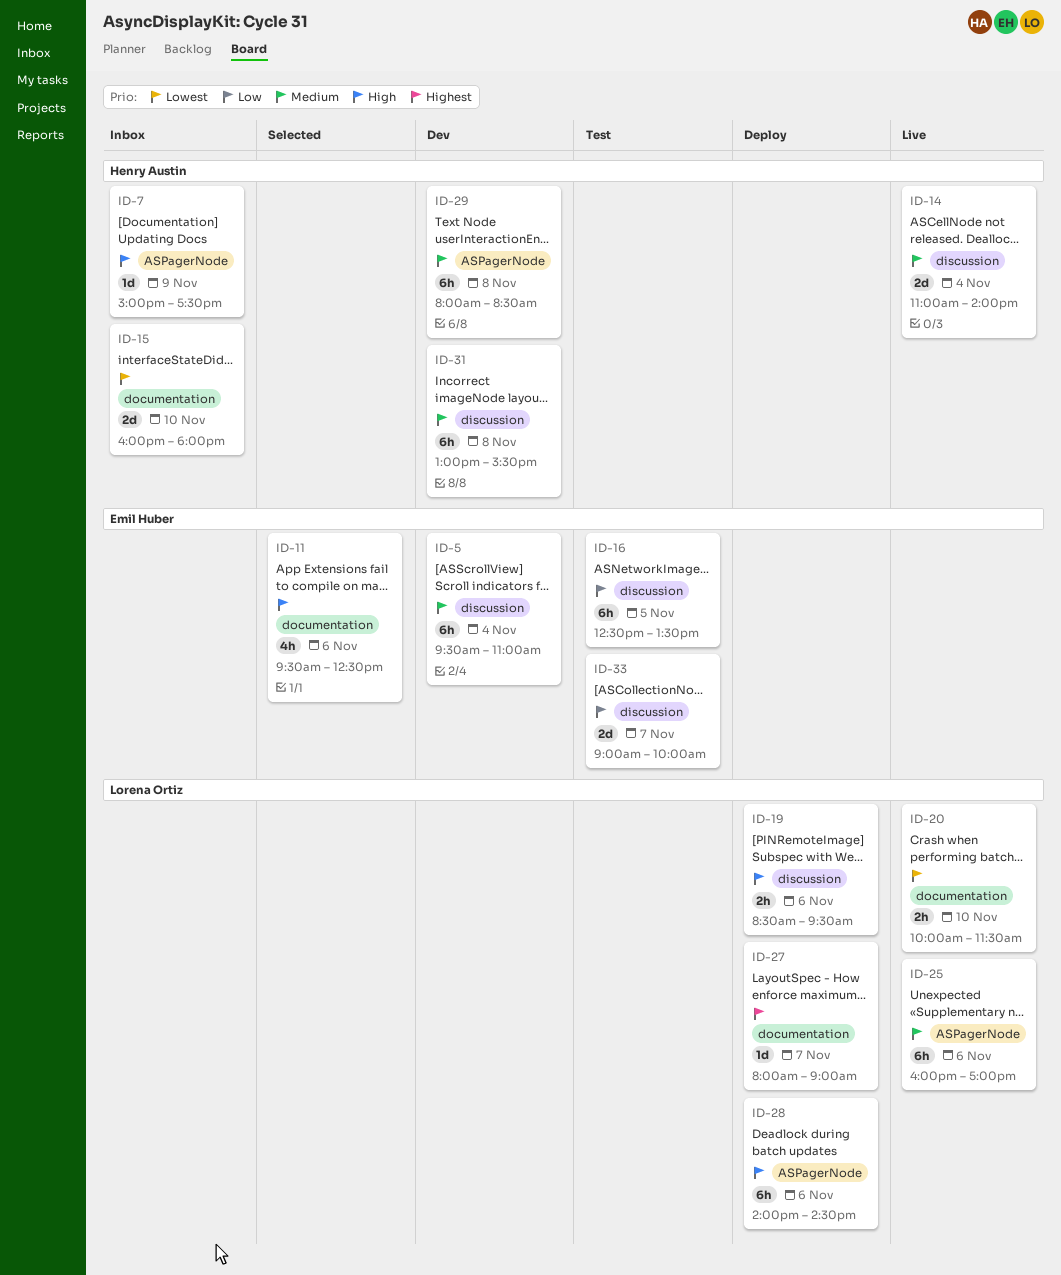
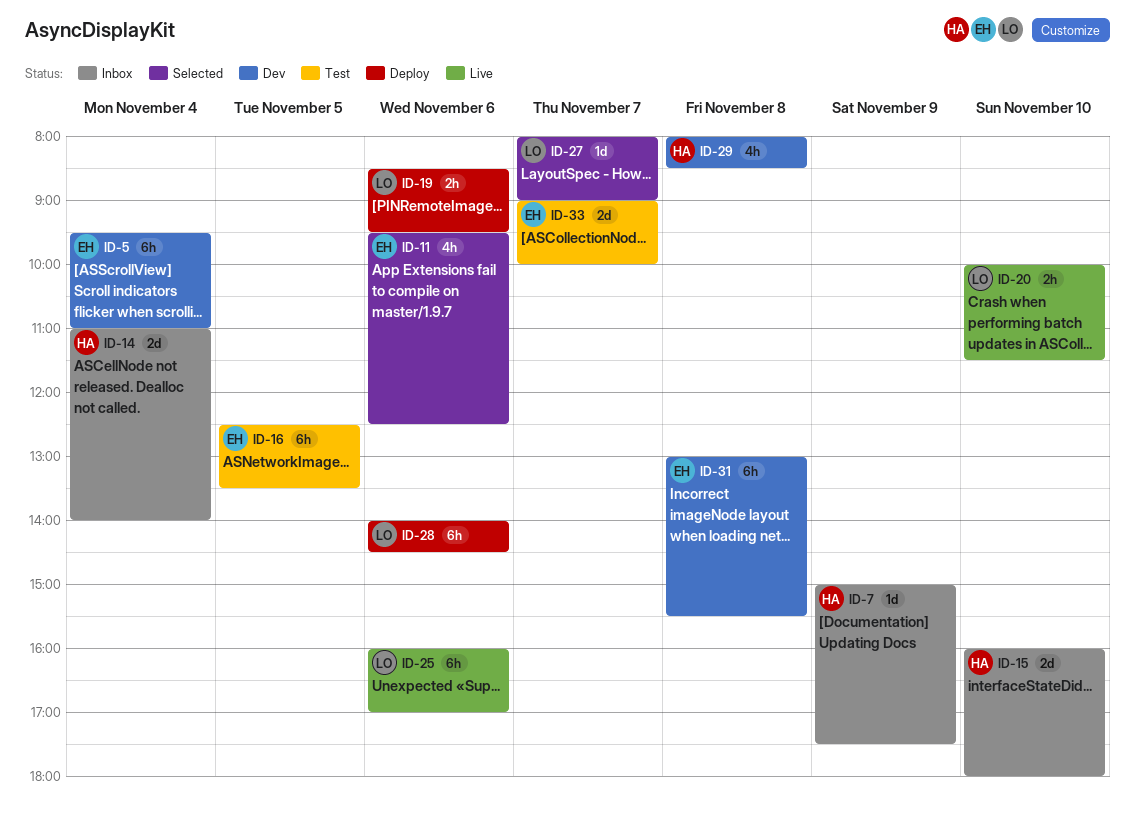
ID-14, status: Live -> Inbox
ID-27, status: Deploy -> Selected
ID-29, estimate: 6h -> 4h
ID-31, owner: Henry Austin -> Emil Huber

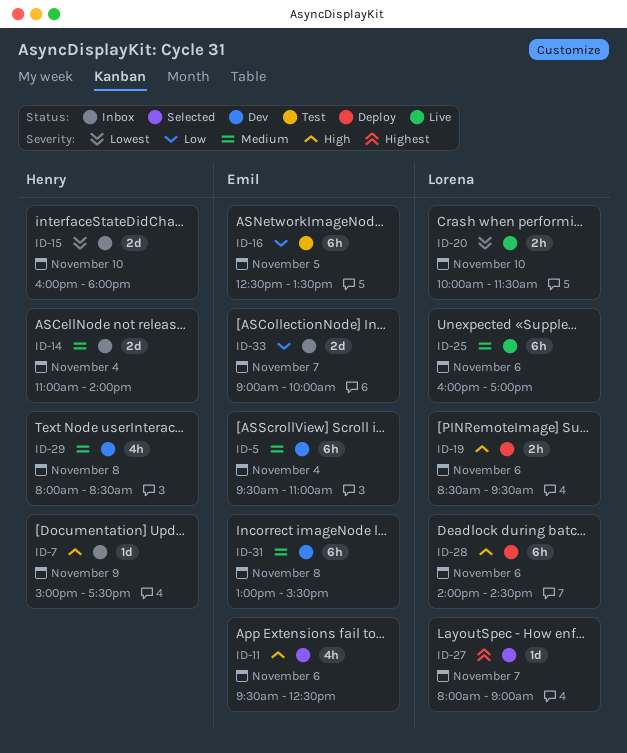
ID-33, status: Test -> Inbox

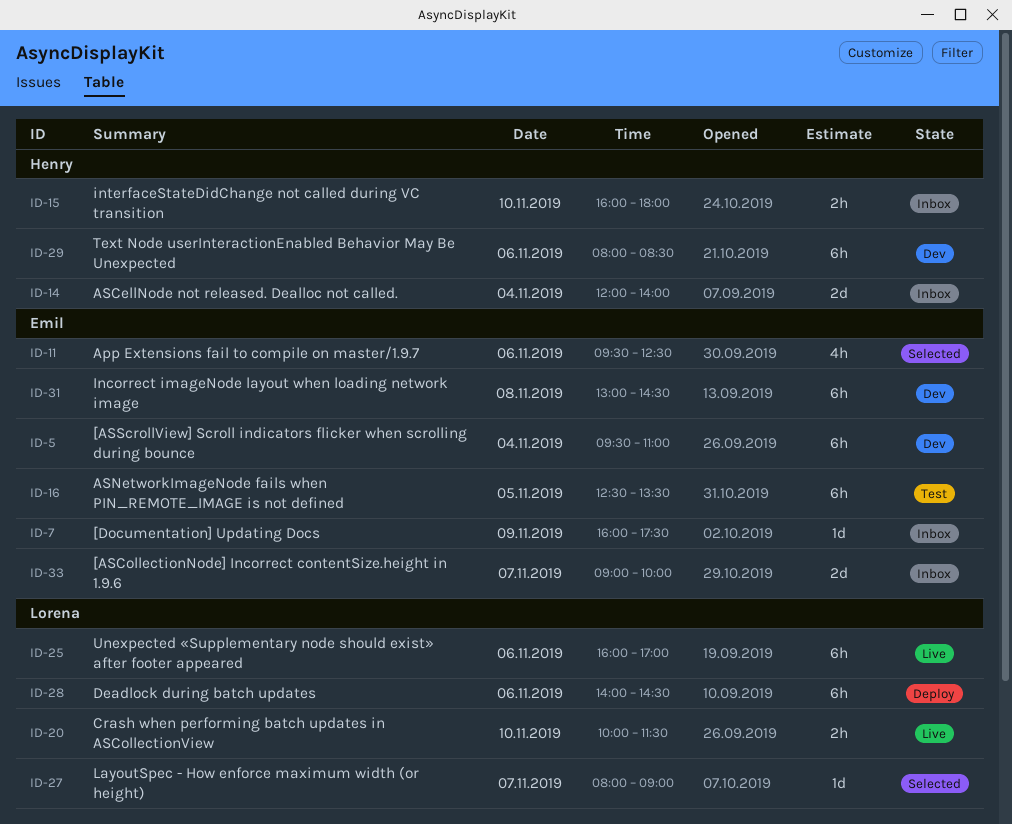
ID-7, owner: Henry -> Emil
ID-7, begins: 15:00 -> 16:00
ID-14, begins: 11:00 -> 12:00
ID-15, estimate: 2d -> 2h
ID-19: present -> none
ID-29, estimate: 4h -> 6h
ID-29, day: Nov 8 -> Nov 6
ID-31, ends: 15:30 -> 14:30

